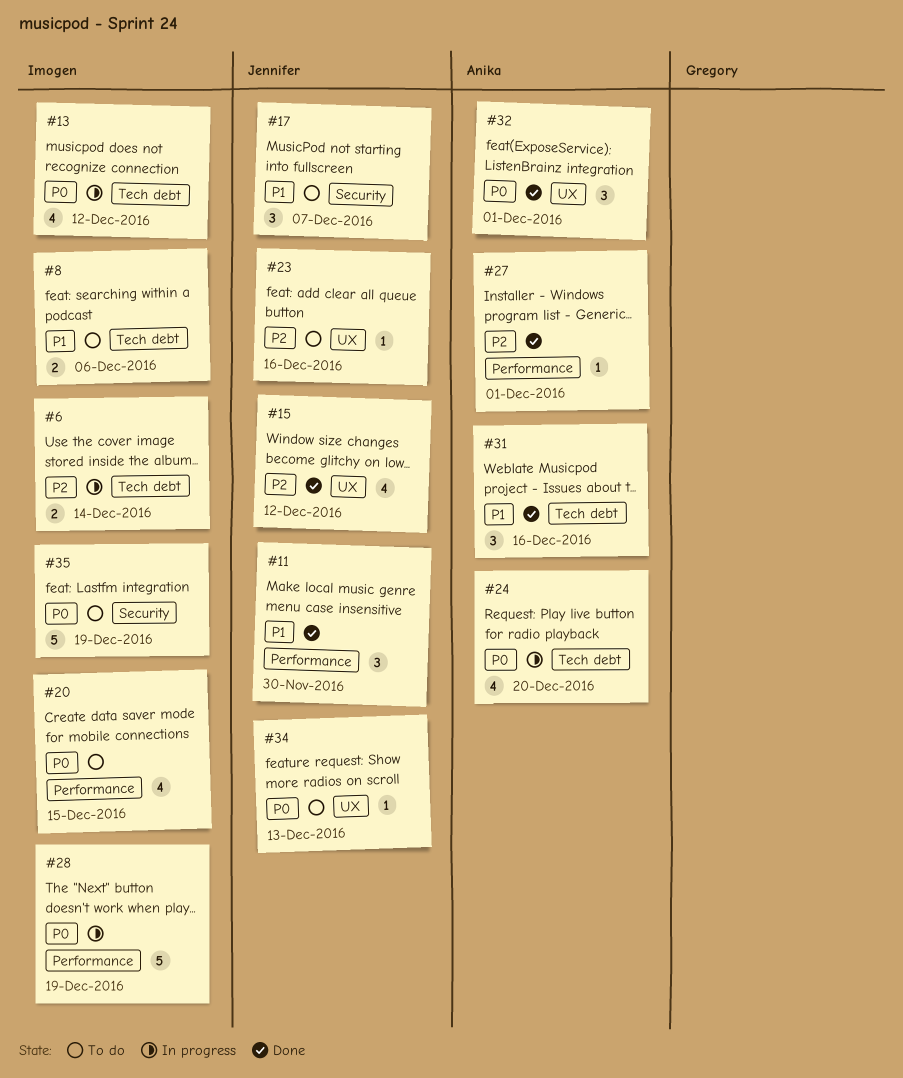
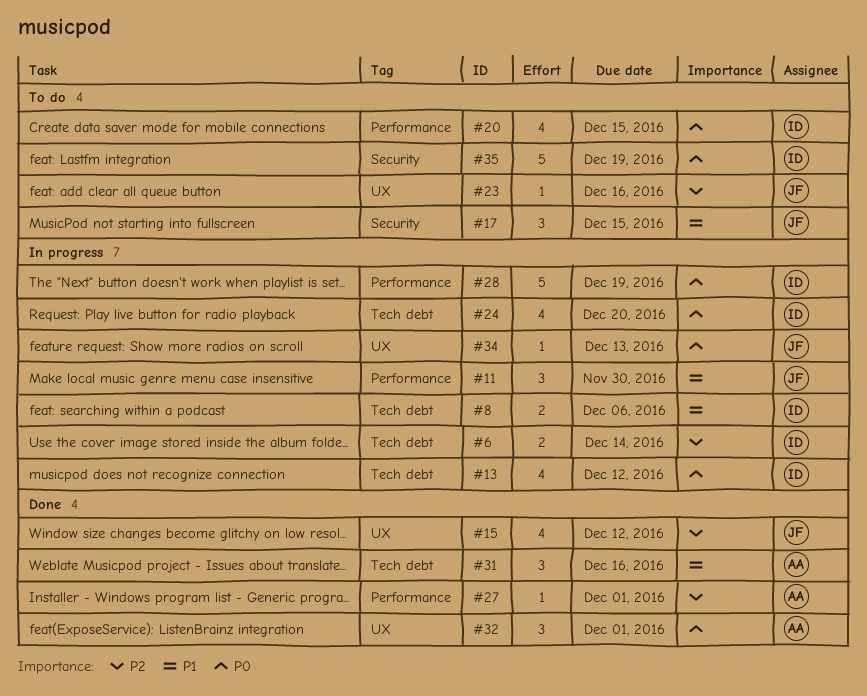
#8, status: To do -> In progress
#11, status: Done -> In progress
#17, due: Dec 7 -> Dec 15
#24, owner: Anika -> Imogen
#34, status: To do -> In progress

